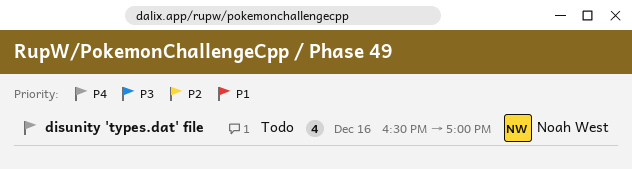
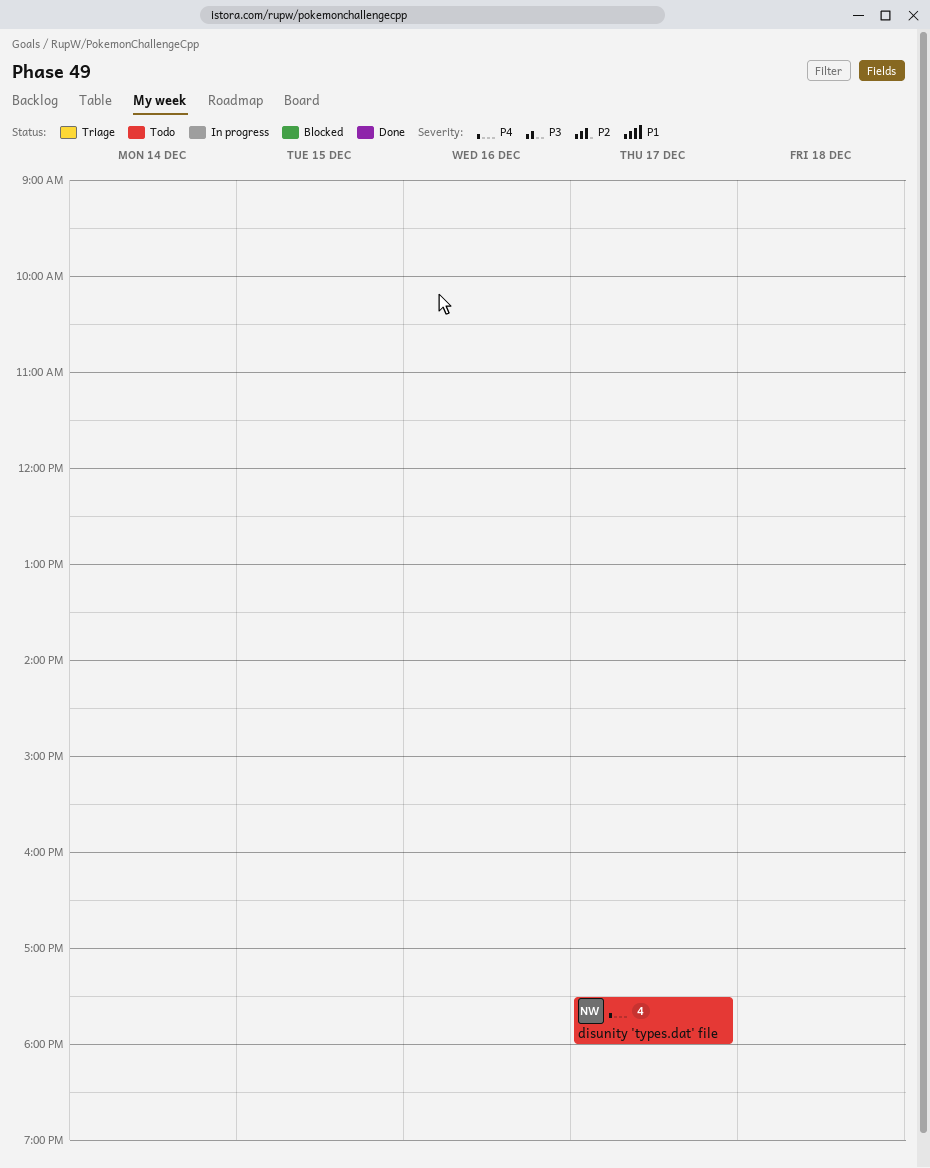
disunity 'types.dat' file, day: Dec 16 -> Dec 17
disunity 'types.dat' file, begins: 16:30 -> 17:30
disunity 'types.dat' file, ends: 17:00 -> 18:00

